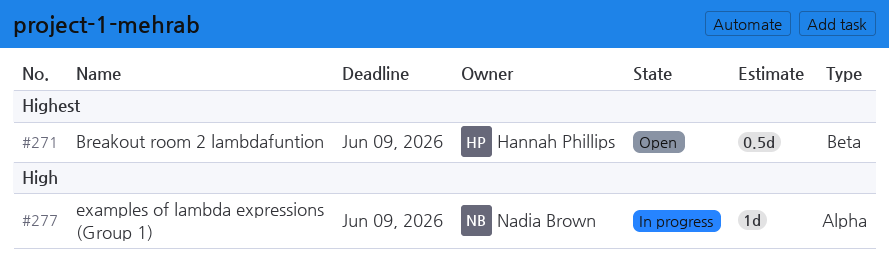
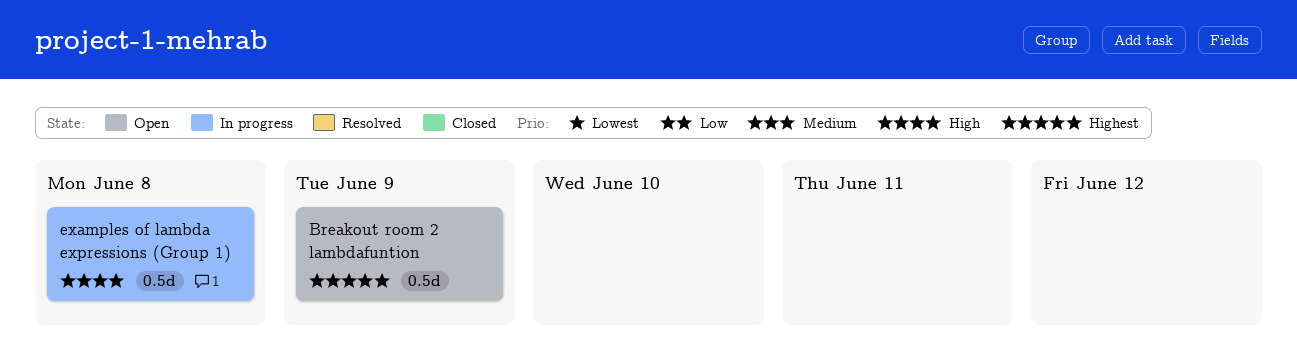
examples of lambda expressions (Group 1), estimate: 1d -> 0.5d
examples of lambda expressions (Group 1), due: Jun 9 -> Jun 8

